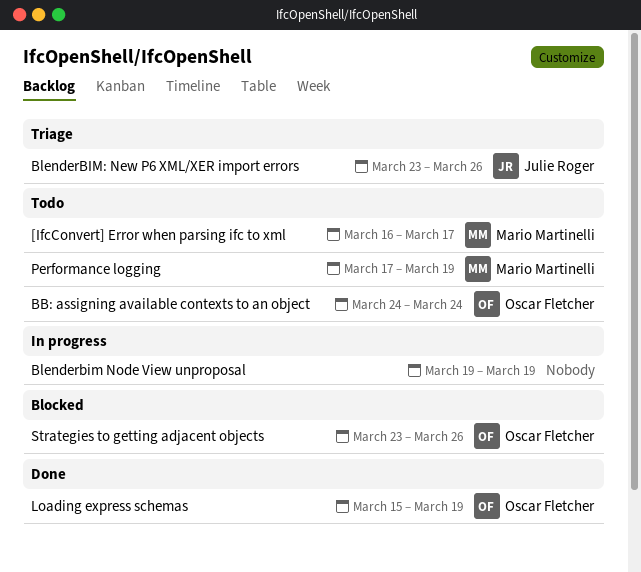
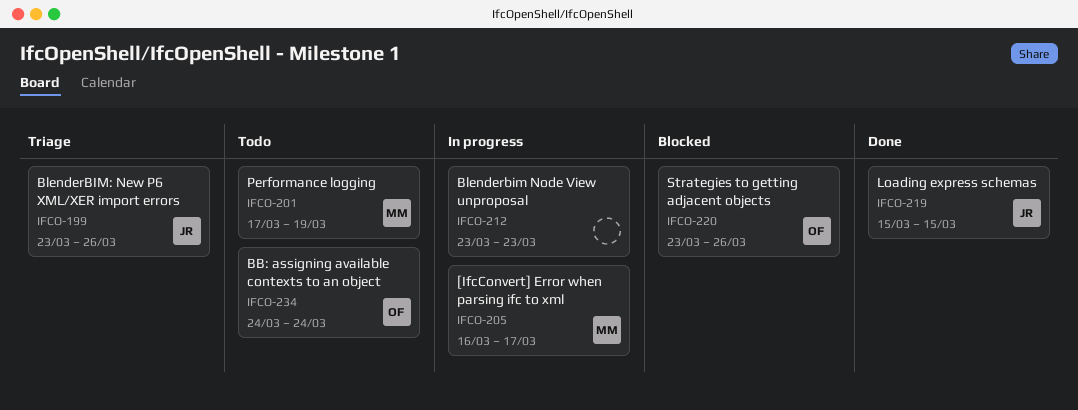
[IfcConvert] Error when parsing ifc to xml, status: Todo -> In progress
Blenderbim Node View unproposal, start: Mar 19 -> Mar 23
Blenderbim Node View unproposal, due: Mar 19 -> Mar 23
Loading express schemas, owner: Oscar Fletcher -> Julie Roger
Loading express schemas, due: Mar 19 -> Mar 15

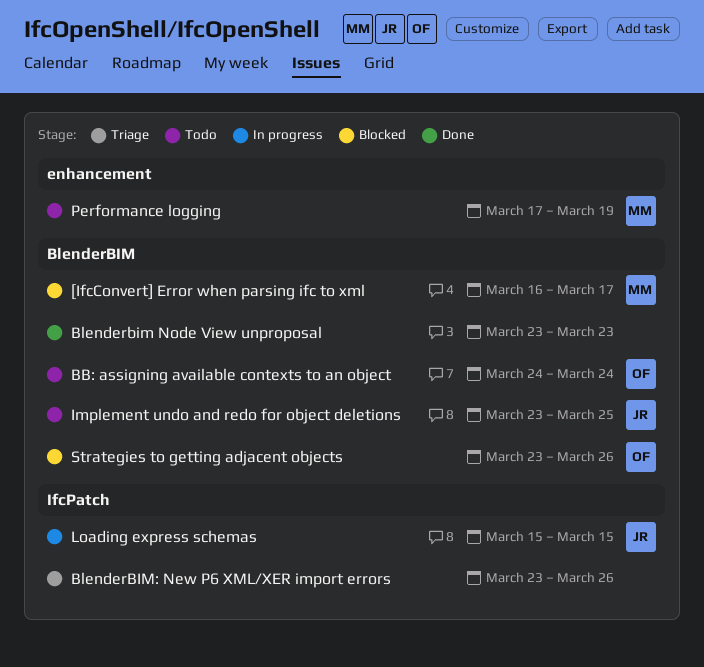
[IfcConvert] Error when parsing ifc to xml, status: In progress -> Blocked
Blenderbim Node View unproposal, status: In progress -> Done
BlenderBIM: New P6 XML/XER import errors, owner: JR -> none
Implement undo and redo for object deletions: none -> present
Loading express schemas, status: Done -> In progress

